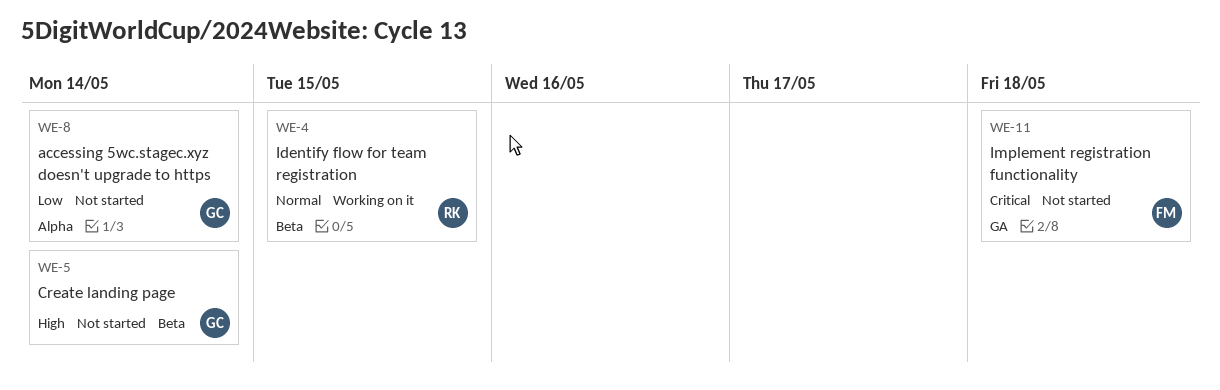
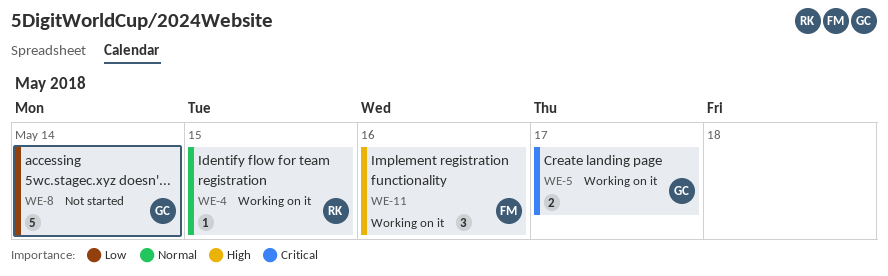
WE-5, status: Not started -> Working on it
WE-5, priority: High -> Critical
WE-5, due: May 14 -> May 17
WE-11, status: Not started -> Working on it
WE-11, priority: Critical -> High
WE-11, due: May 18 -> May 16

